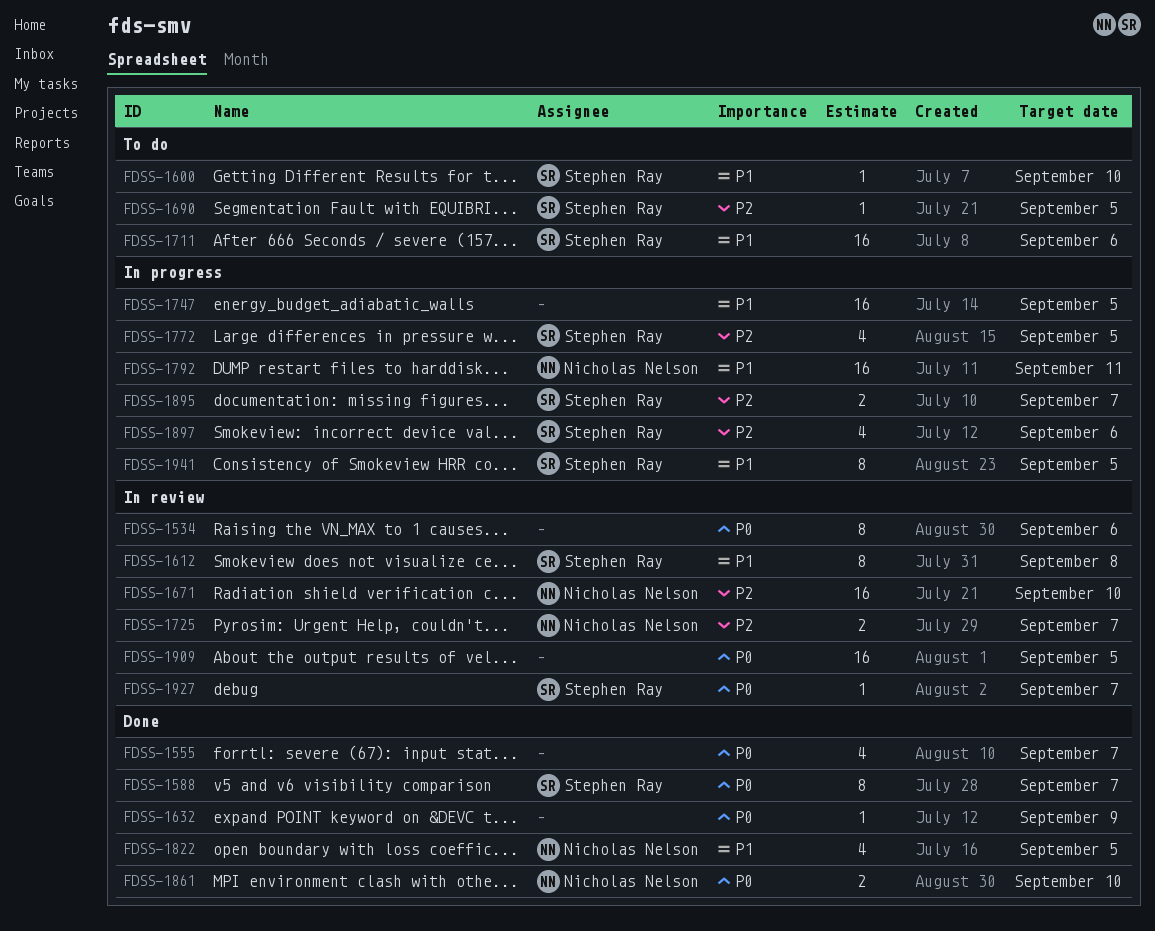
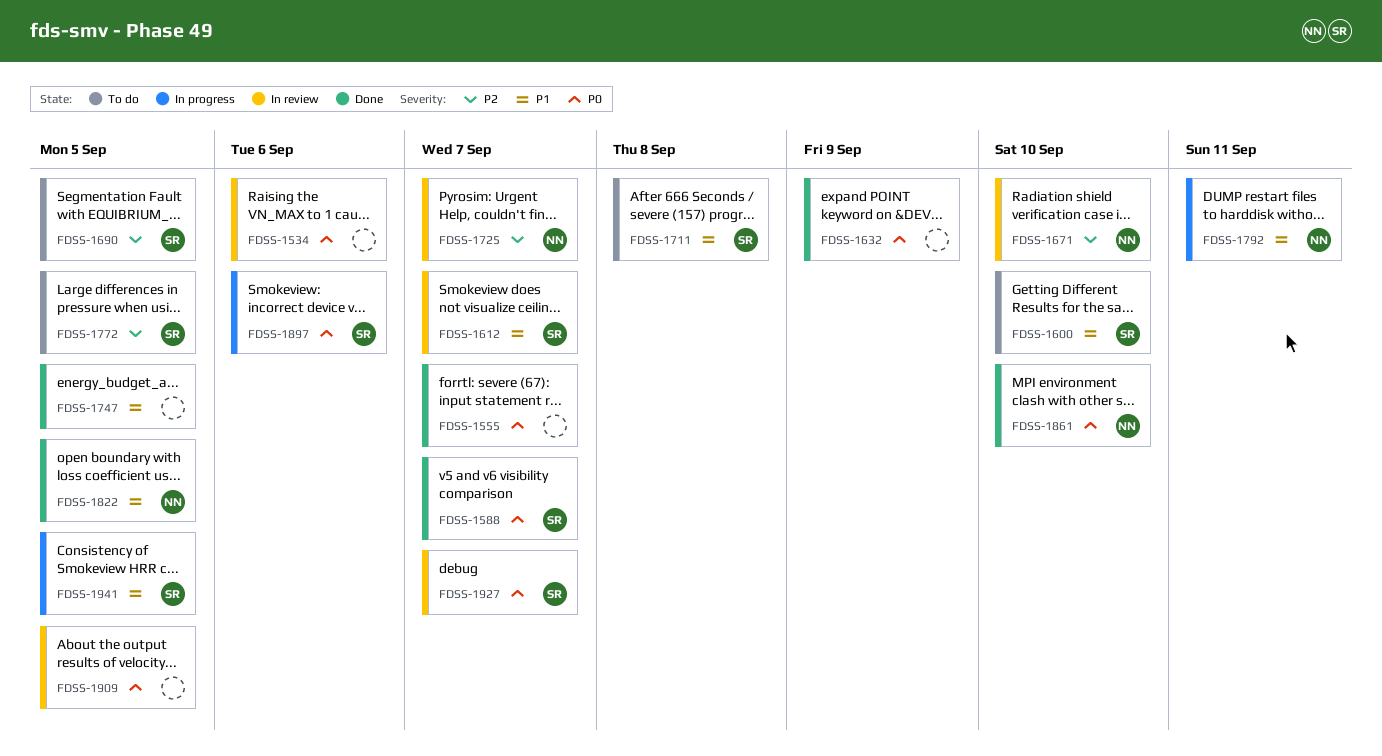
FDSS-1612, due: Sep 8 -> Sep 7
FDSS-1711, due: Sep 6 -> Sep 8
FDSS-1747, status: In progress -> Done
FDSS-1772, status: In progress -> To do
FDSS-1895: present -> none
FDSS-1897, priority: P2 -> P0

